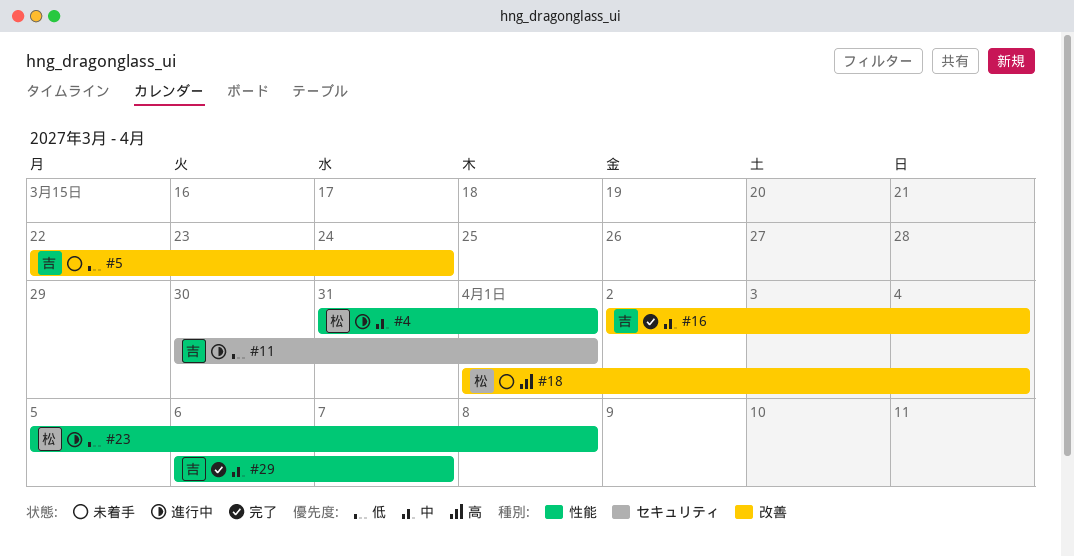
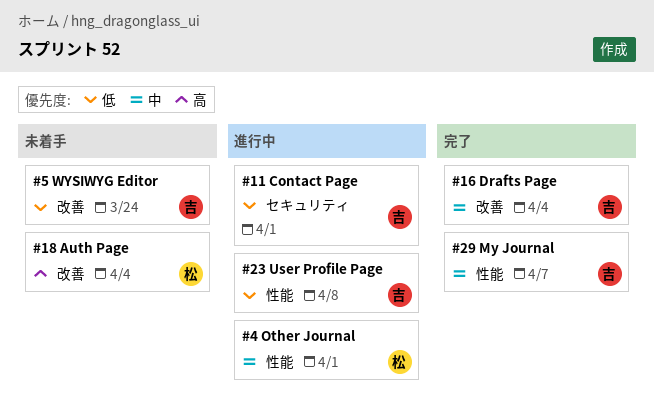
#23, owner: 松 -> 吉

